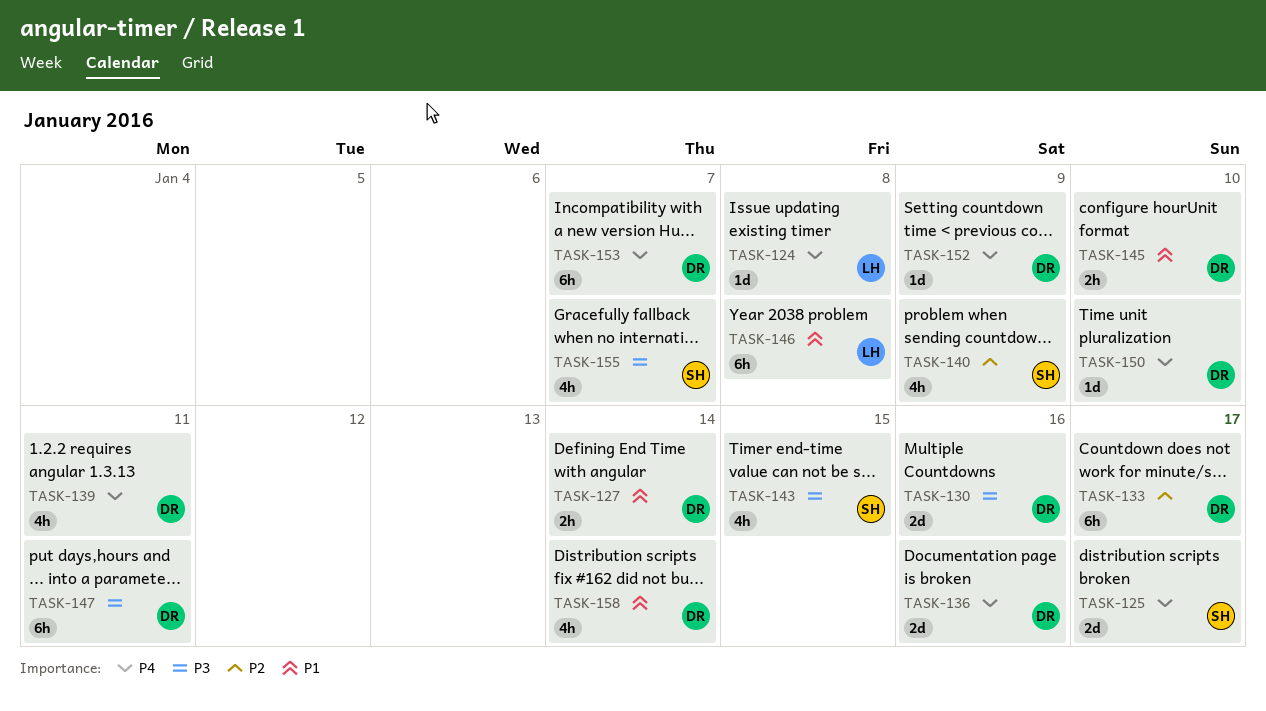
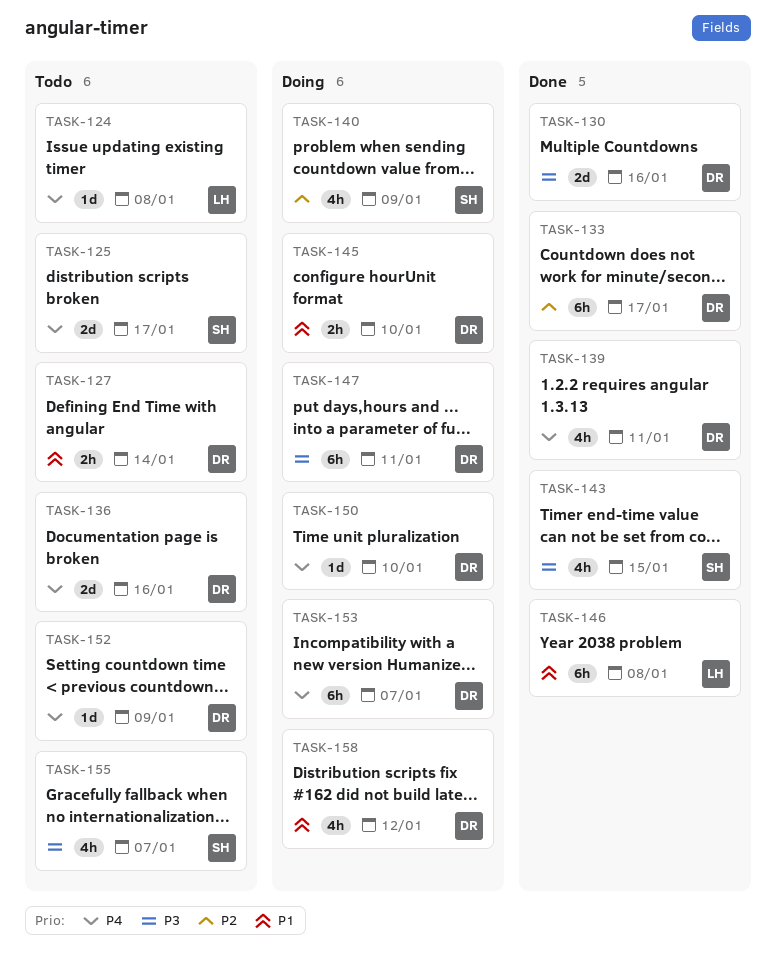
TASK-158, due: Jan 14 -> Jan 12

